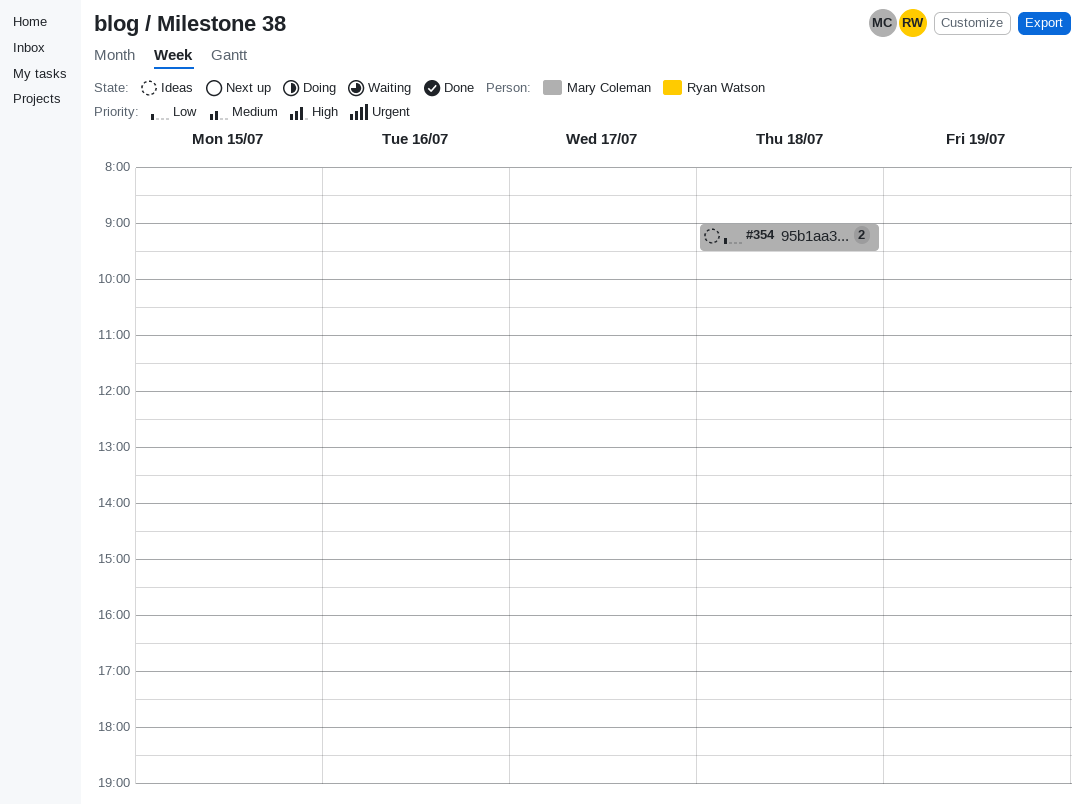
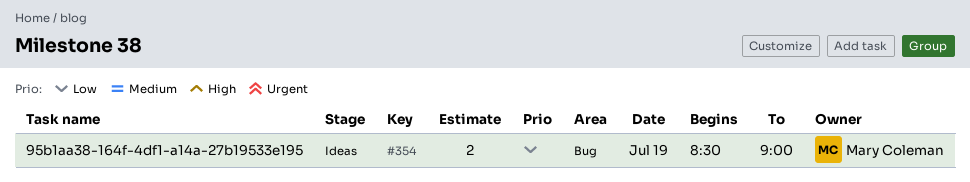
#354, day: Jul 18 -> Jul 19
#354, begins: 09:00 -> 08:30
#354, ends: 09:30 -> 09:00

